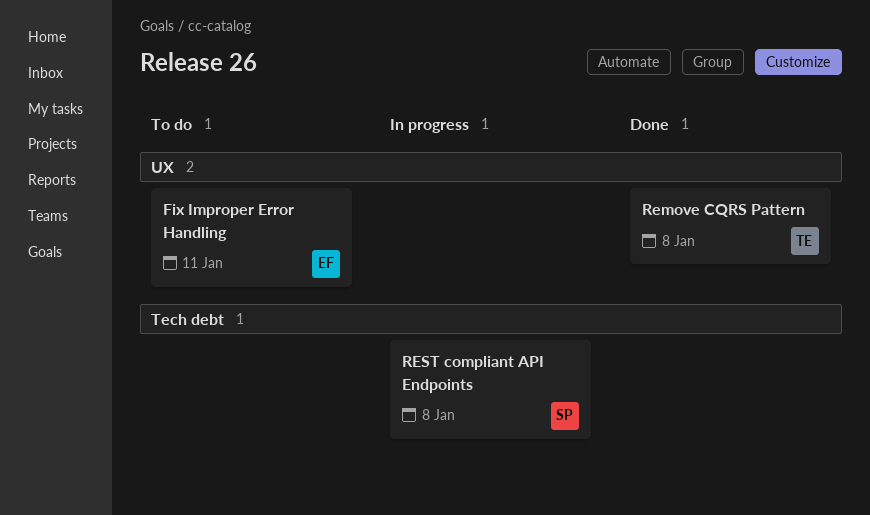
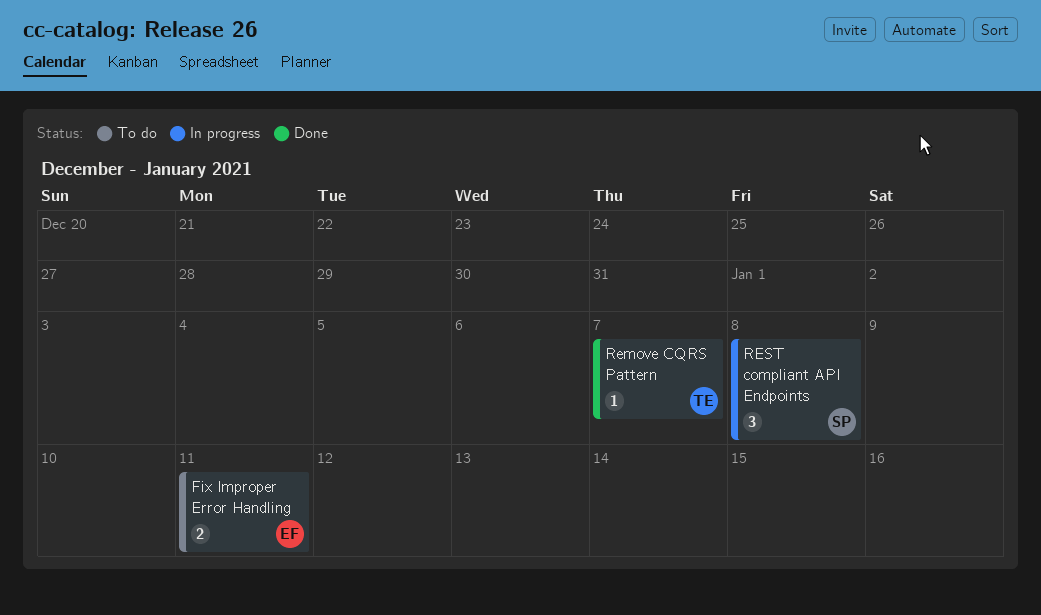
Remove CQRS Pattern, due: Jan 8 -> Jan 7

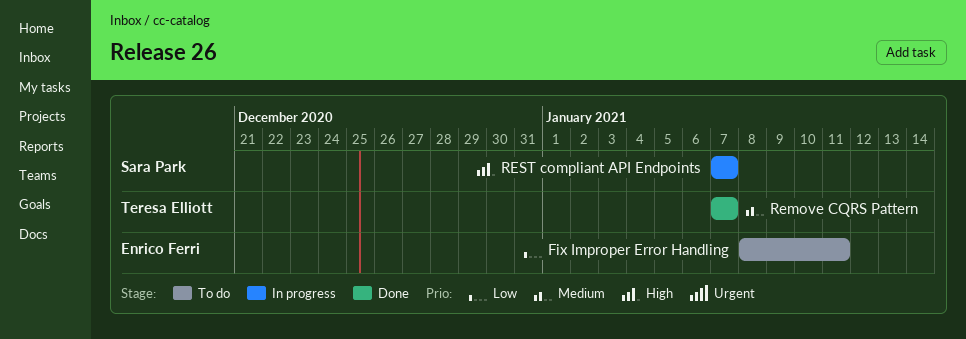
REST compliant API Endpoints, due: Jan 8 -> Jan 7

